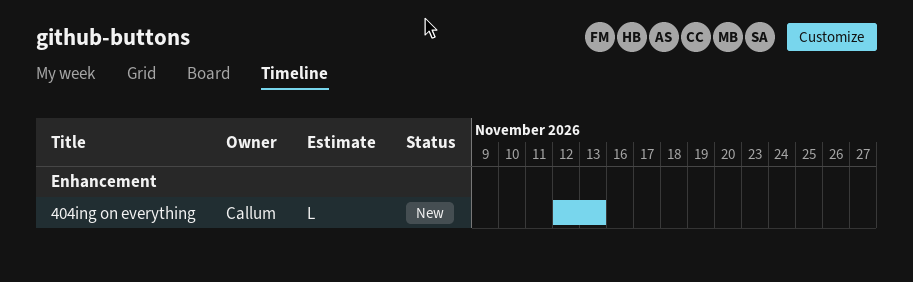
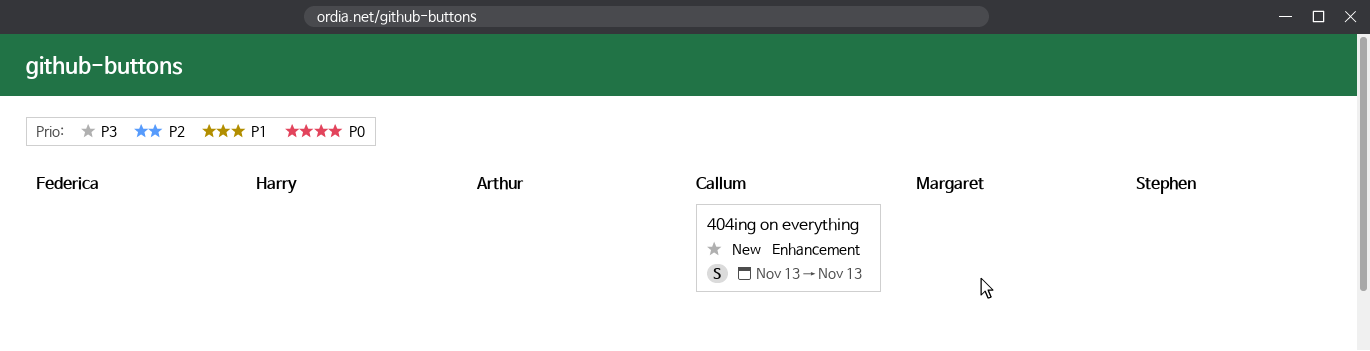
404ing on everything, estimate: L -> S
404ing on everything, start: Nov 12 -> Nov 13

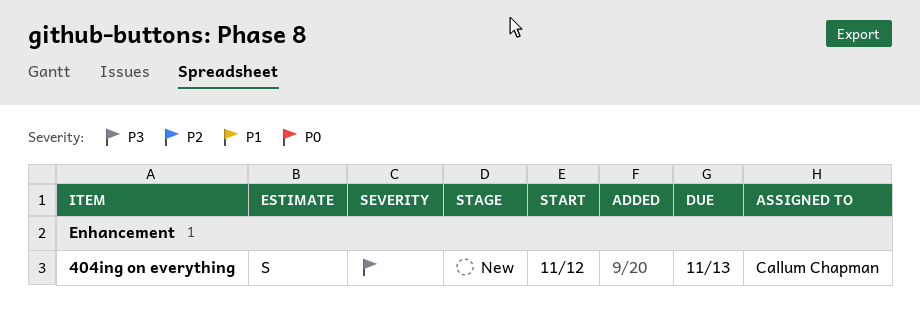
404ing on everything, start: Nov 13 -> Nov 12

